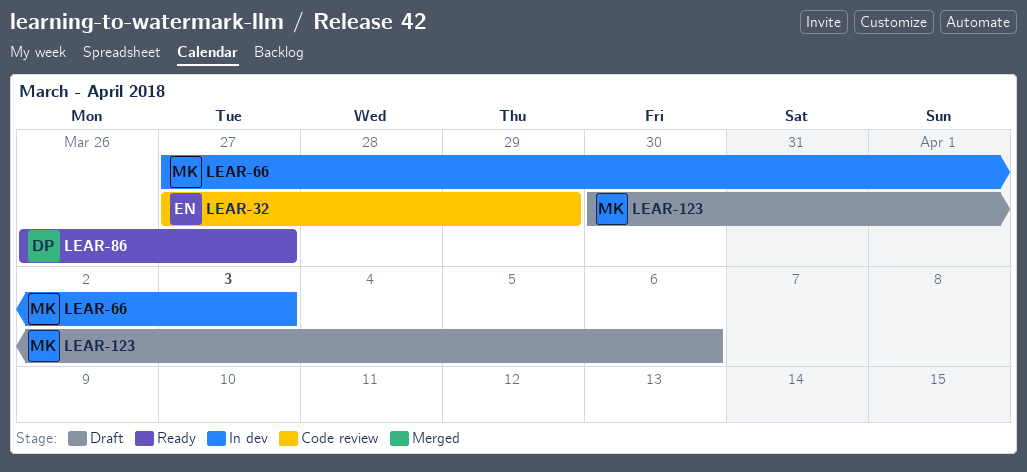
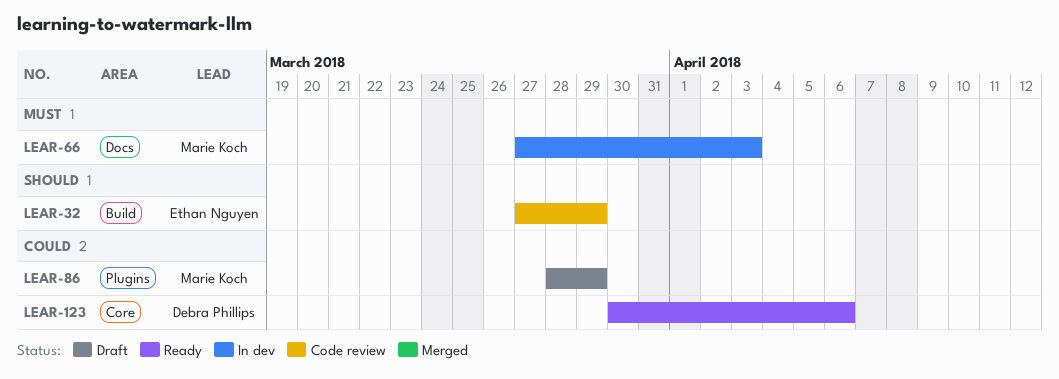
LEAR-86, status: Ready -> Draft
LEAR-86, owner: Debra Phillips -> Marie Koch
LEAR-86, start: Mar 26 -> Mar 28
LEAR-86, due: Mar 27 -> Mar 29
LEAR-123, status: Draft -> Ready
LEAR-123, owner: Marie Koch -> Debra Phillips

